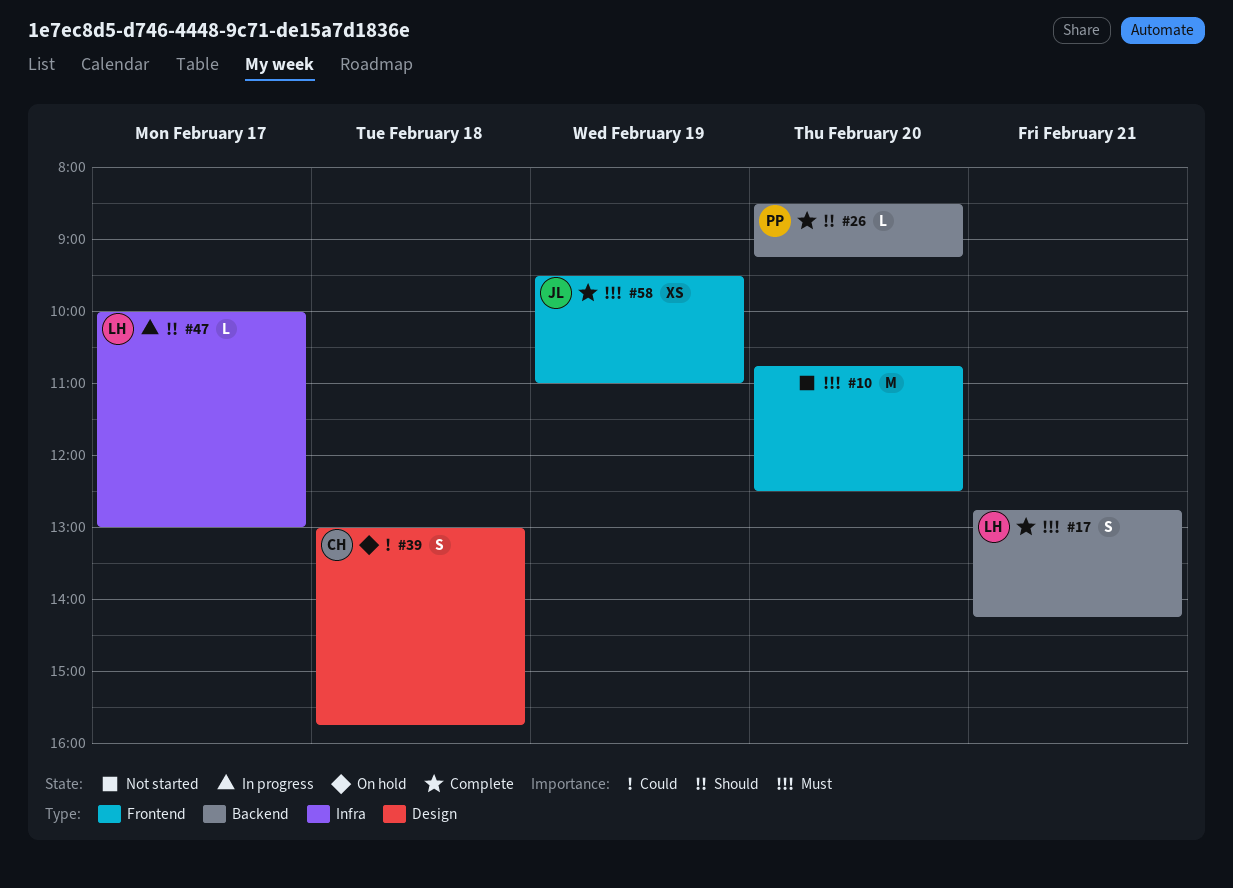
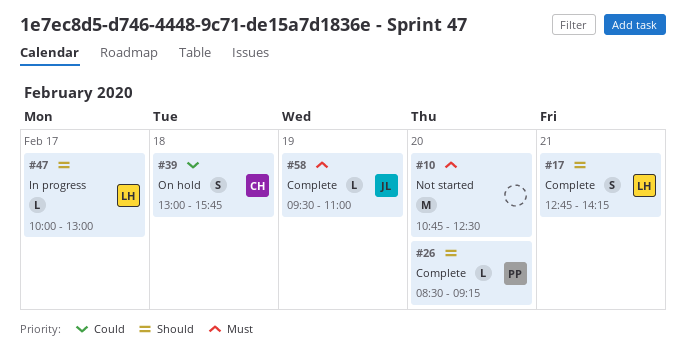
#17, priority: Must -> Should
#58, estimate: XS -> L

